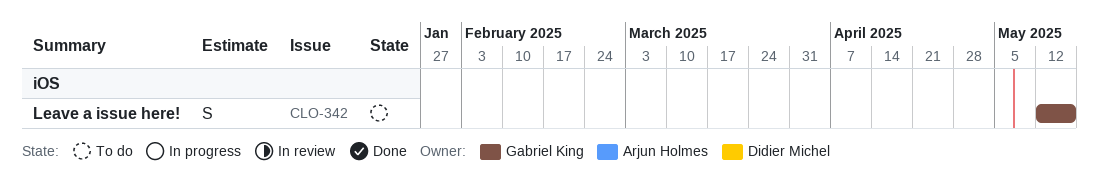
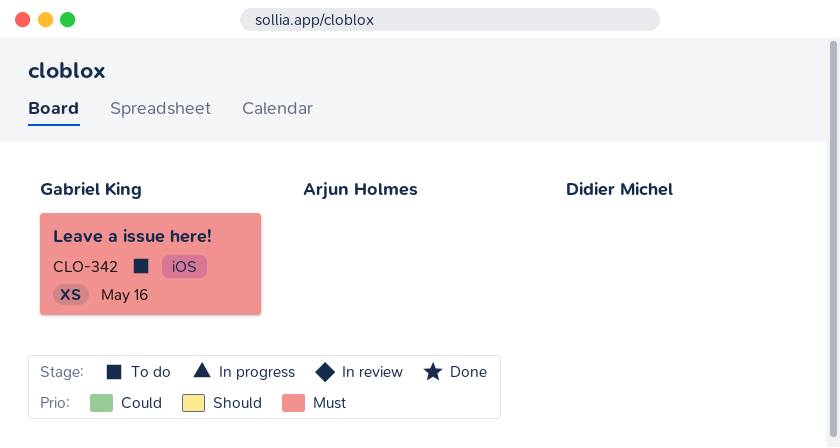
CLO-342, estimate: S -> XS

